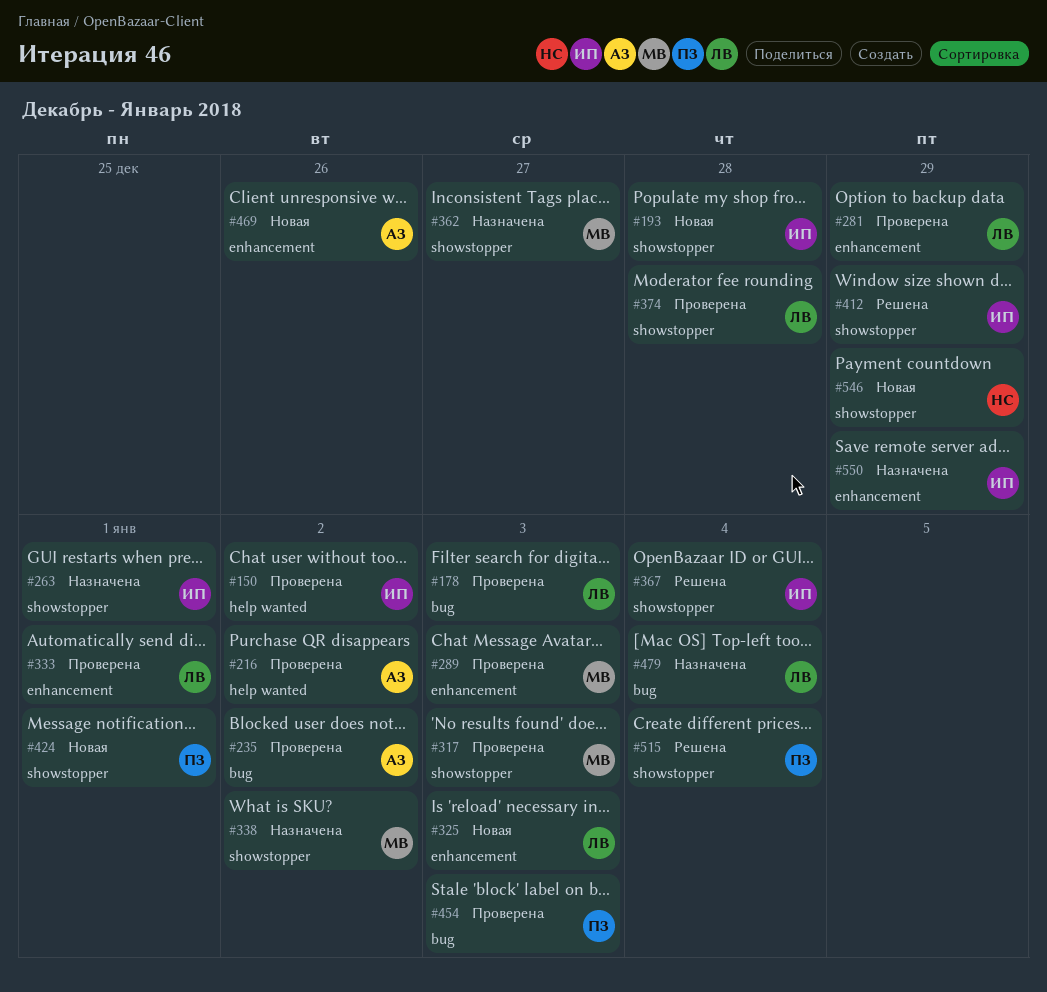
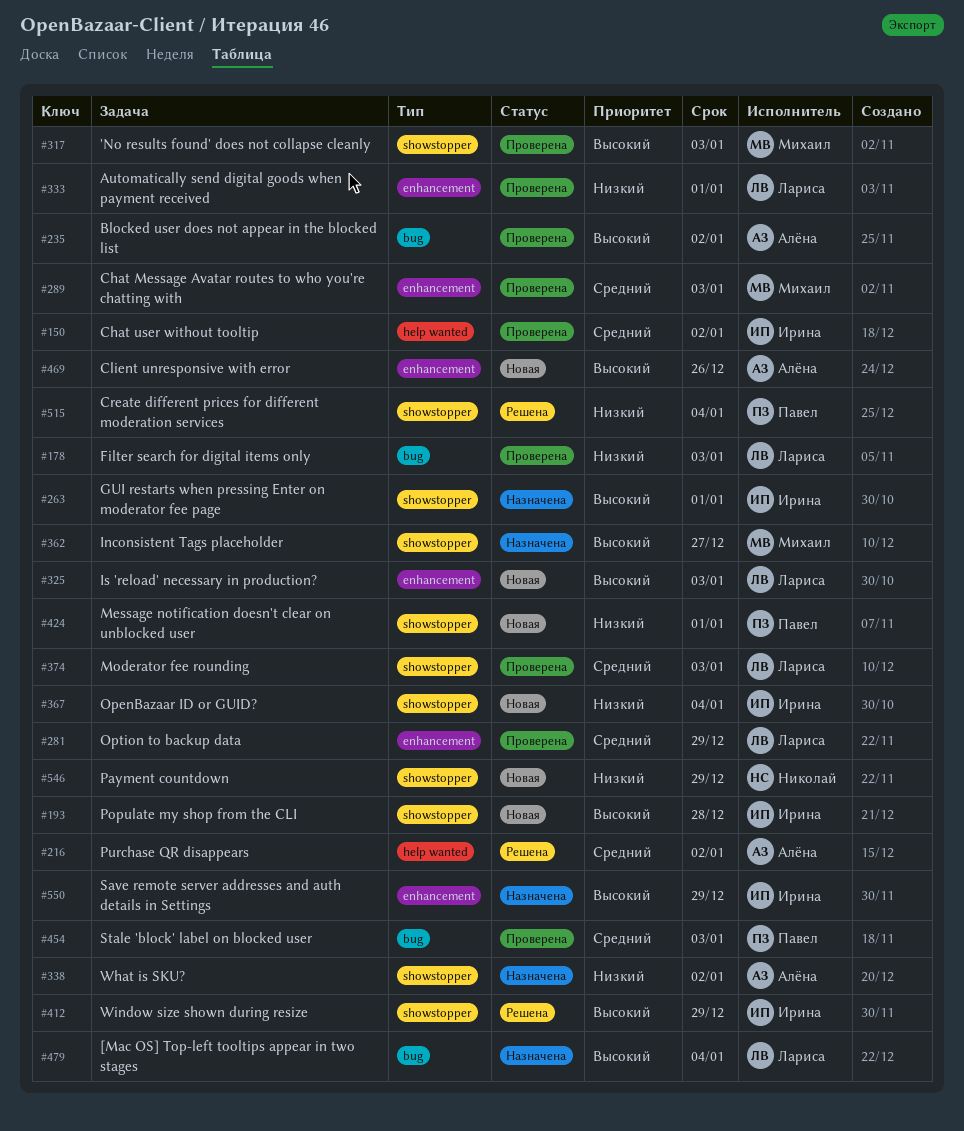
#216, status: Проверена -> Решена
#338, owner: Михаил -> Алёна
#367, status: Решена -> Новая
#374, due: Dec 28 -> Jan 3

